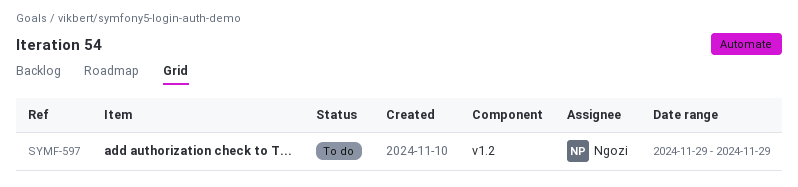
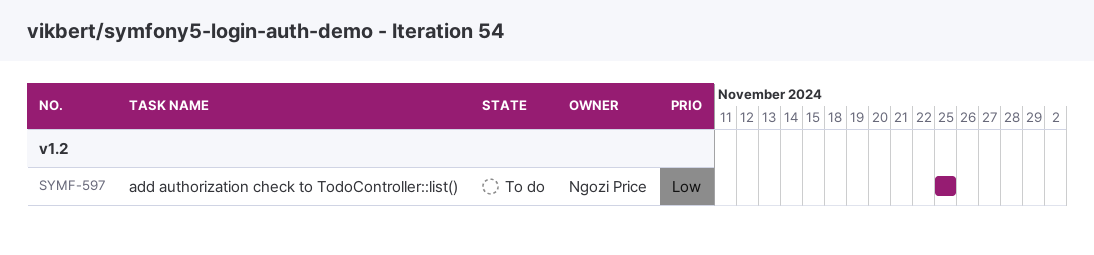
SYMF-597, start: Nov 29 -> Nov 25
SYMF-597, due: Nov 29 -> Nov 25

